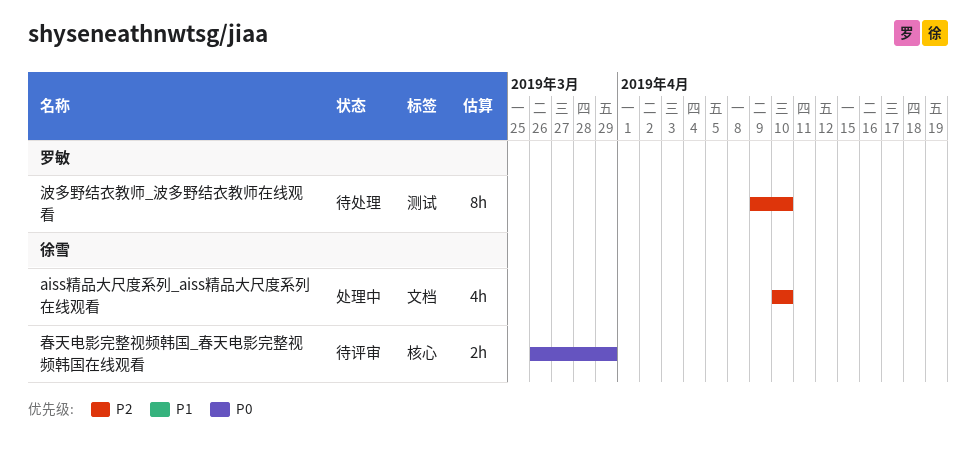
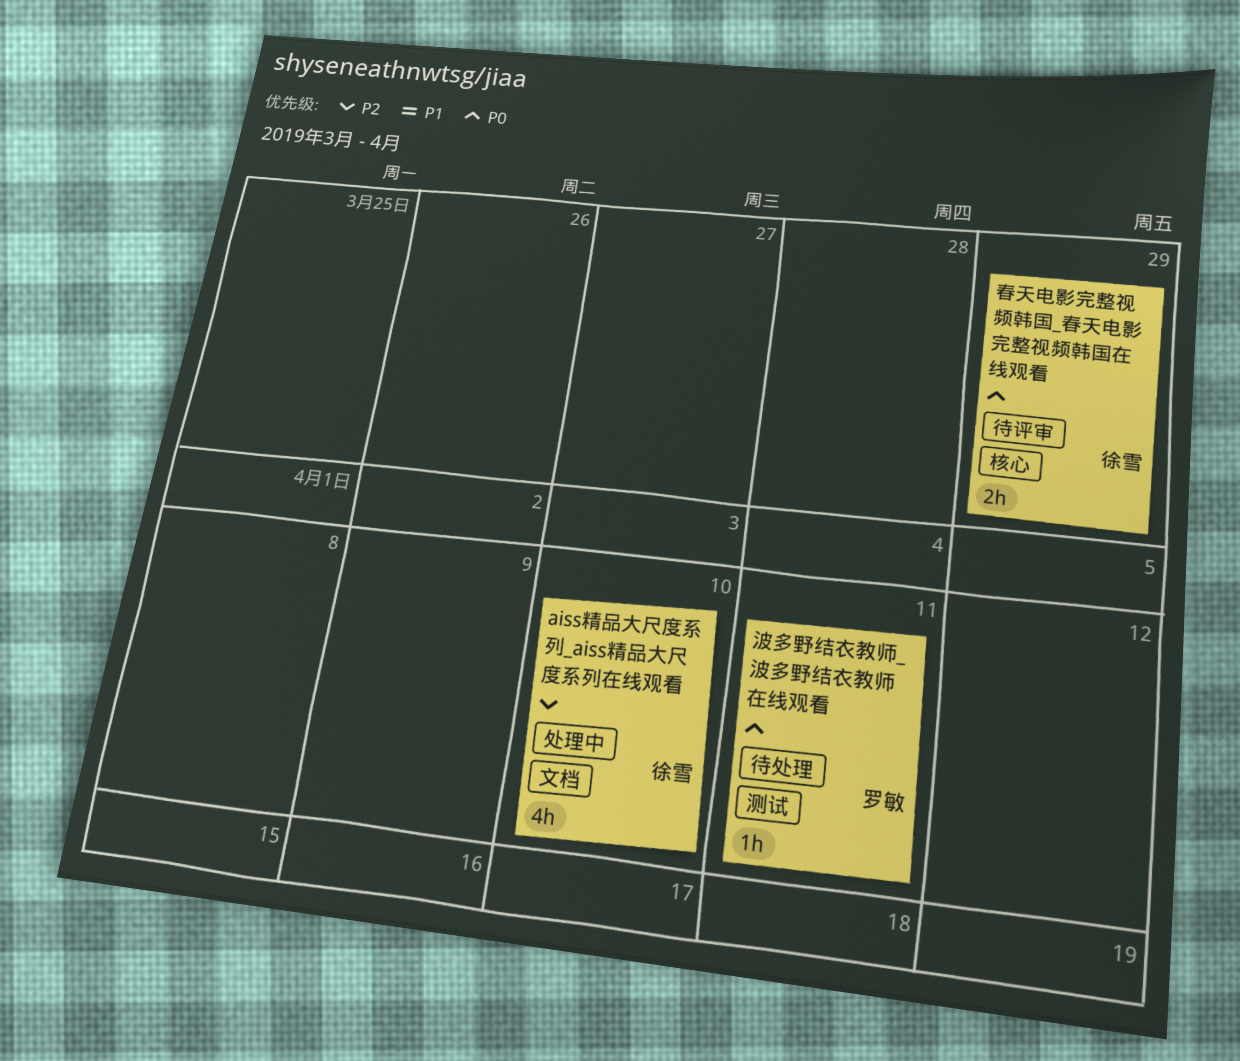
波多野结衣教师_波多野结衣教师在线观看, priority: P2 -> P0
波多野结衣教师_波多野结衣教师在线观看, estimate: 8h -> 1h
波多野结衣教师_波多野结衣教师在线观看, due: Apr 10 -> Apr 11

